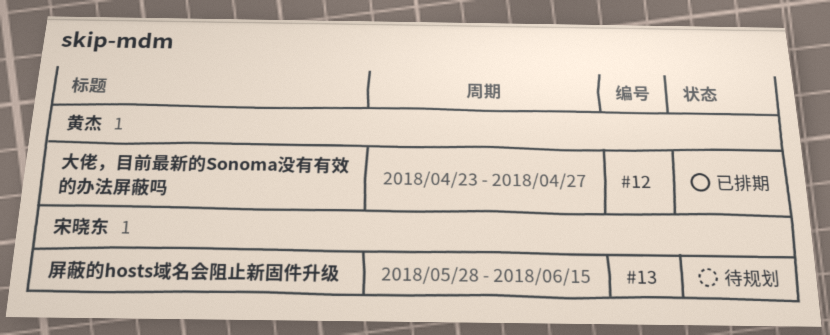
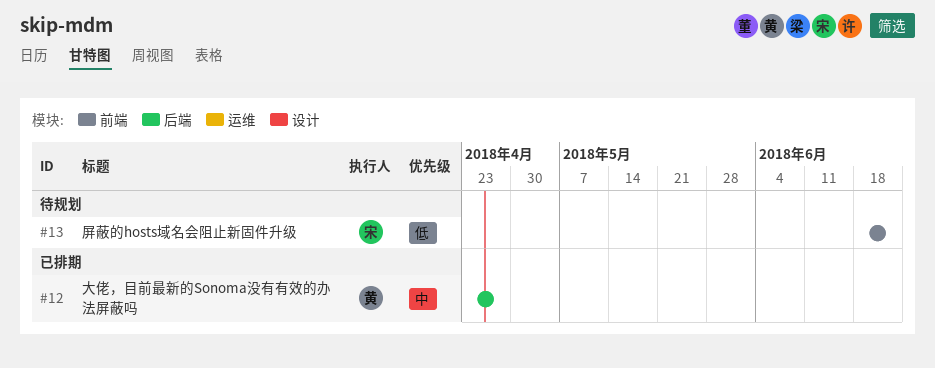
#13, start: May 28 -> Jun 18
#13, due: Jun 15 -> Jun 22

